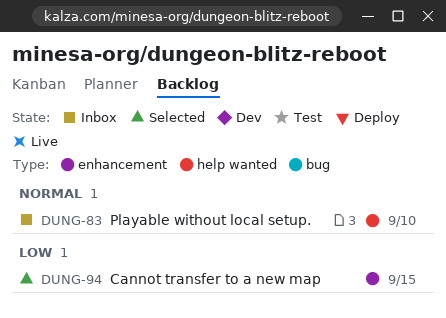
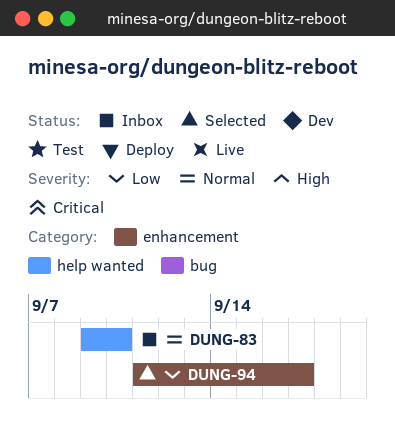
DUNG-94, due: Sep 15 -> Sep 17

